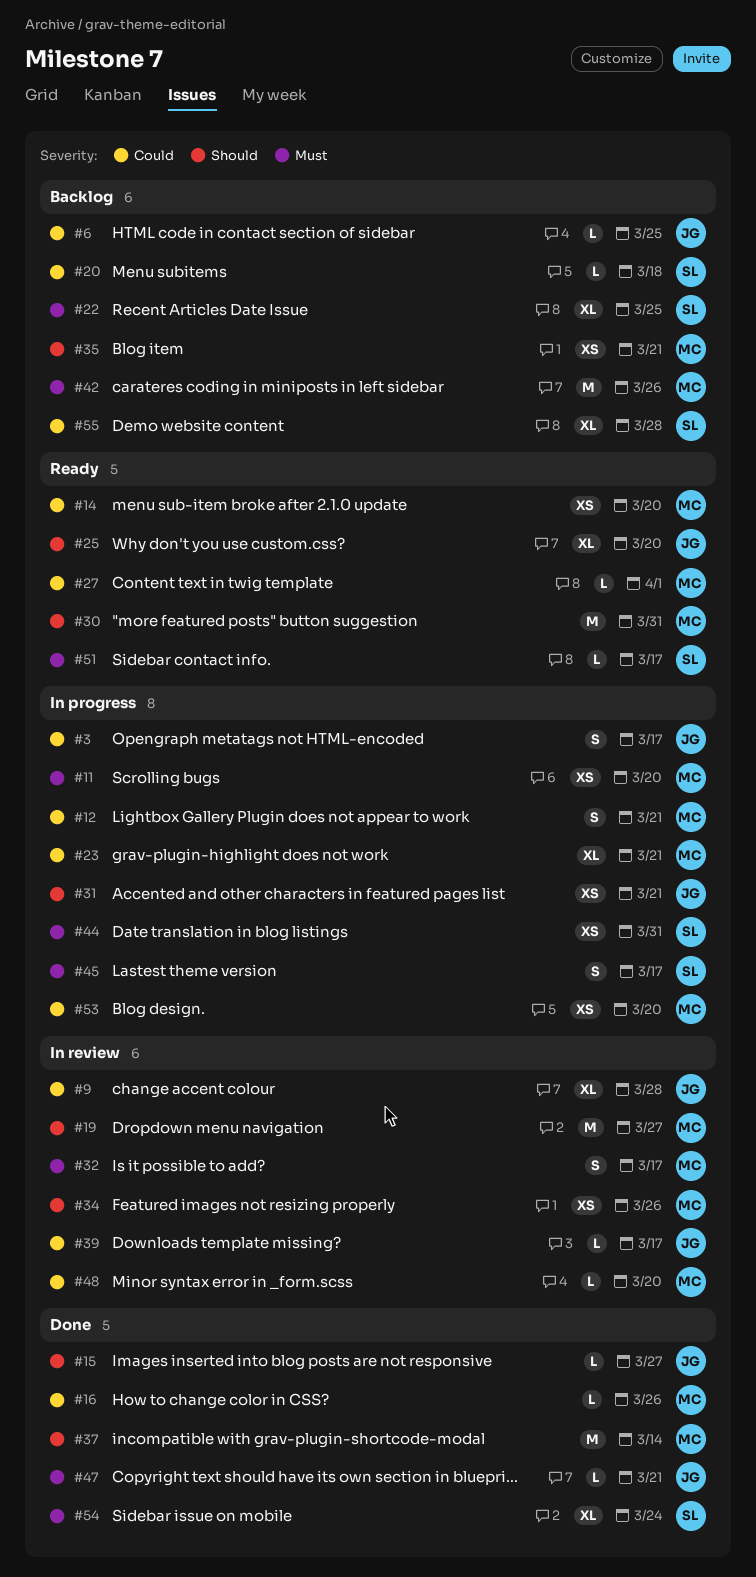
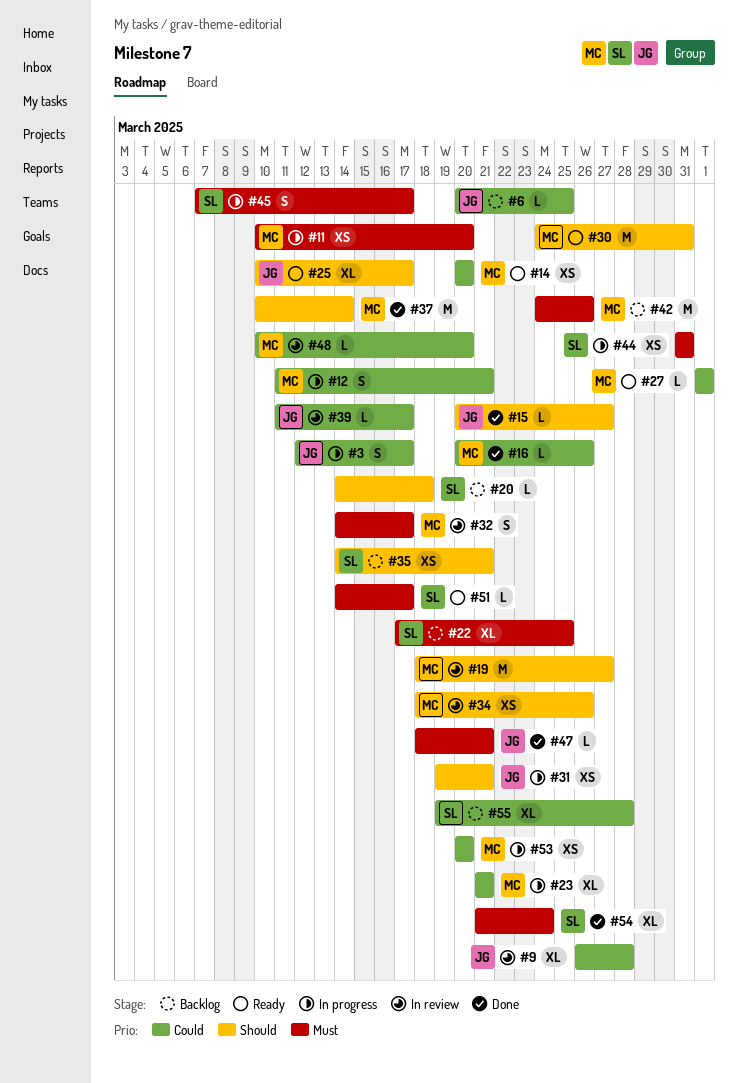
#20, priority: Could -> Should
#25, due: Mar 20 -> Mar 17
#35, owner: MC -> SL

